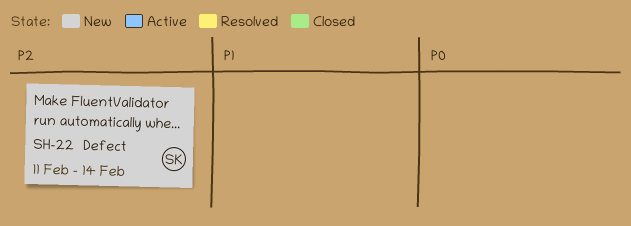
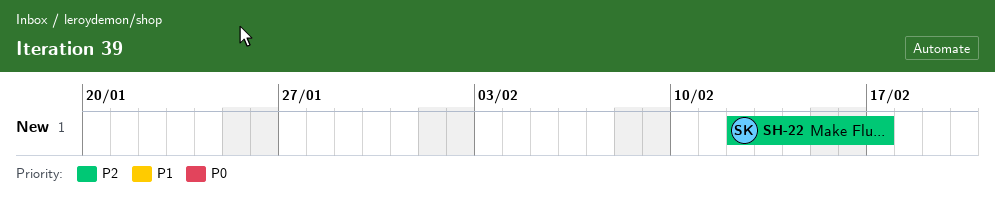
SH-22, start: Feb 11 -> Feb 12
SH-22, due: Feb 14 -> Feb 17

